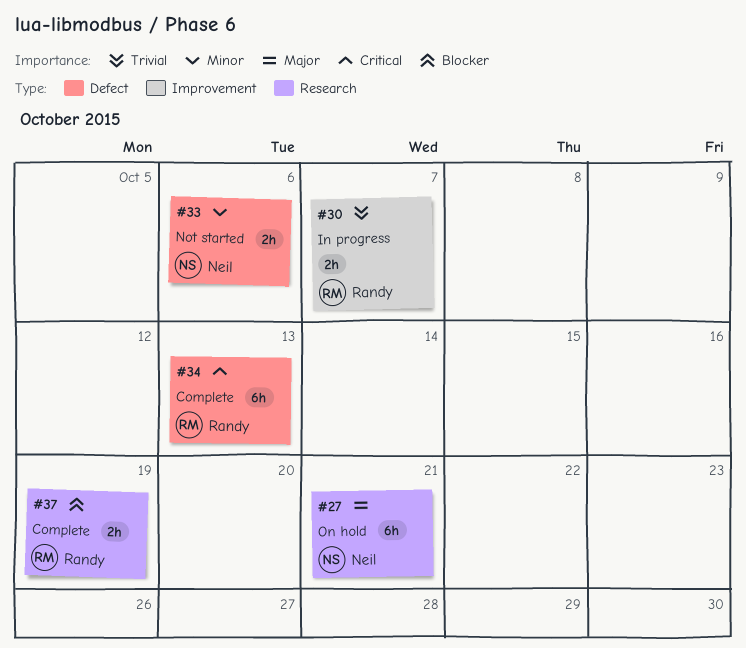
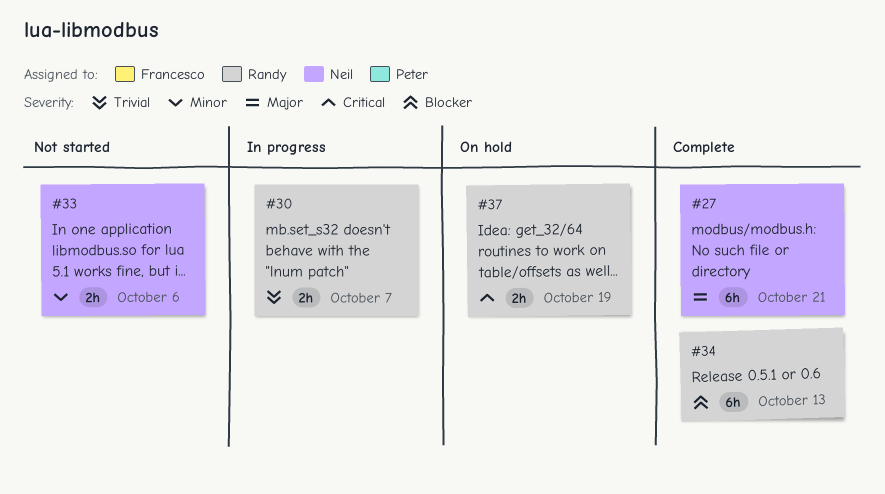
#27, status: On hold -> Complete
#34, priority: Critical -> Blocker
#37, status: Complete -> On hold
#37, priority: Blocker -> Critical

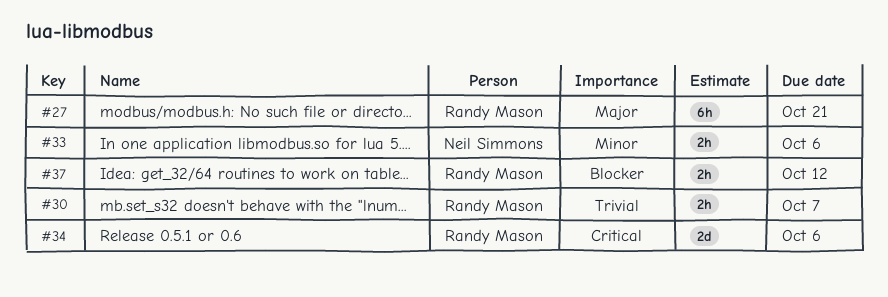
#27, owner: Neil Simmons -> Randy Mason
#34, priority: Blocker -> Critical
#34, estimate: 6h -> 2d
#34, due: Oct 13 -> Oct 6
#37, priority: Critical -> Blocker
#37, due: Oct 19 -> Oct 12

